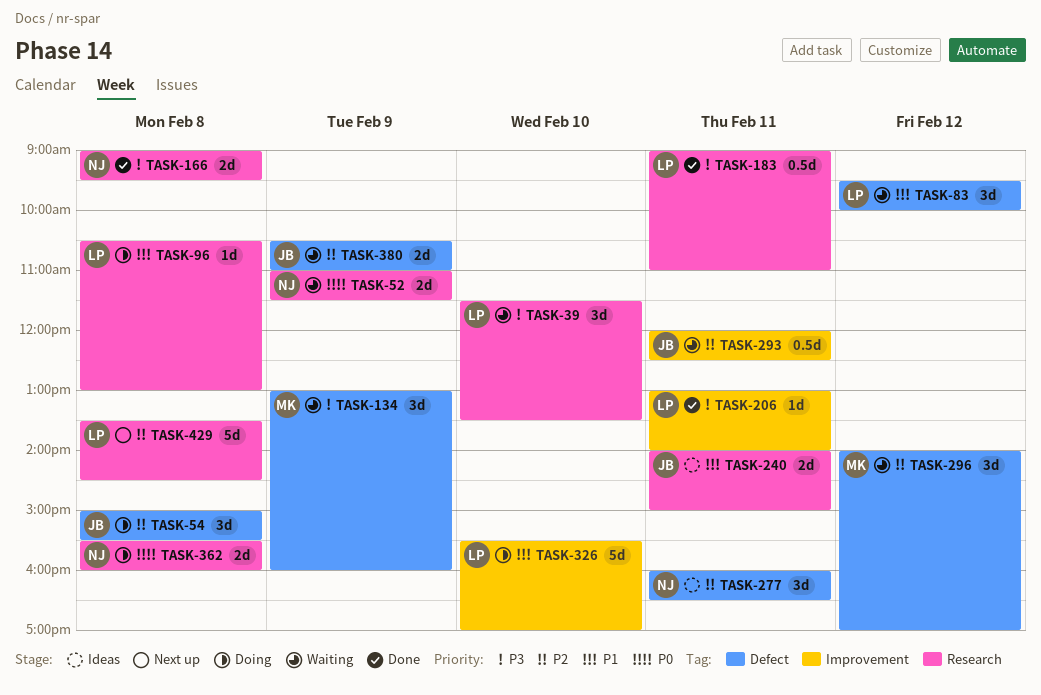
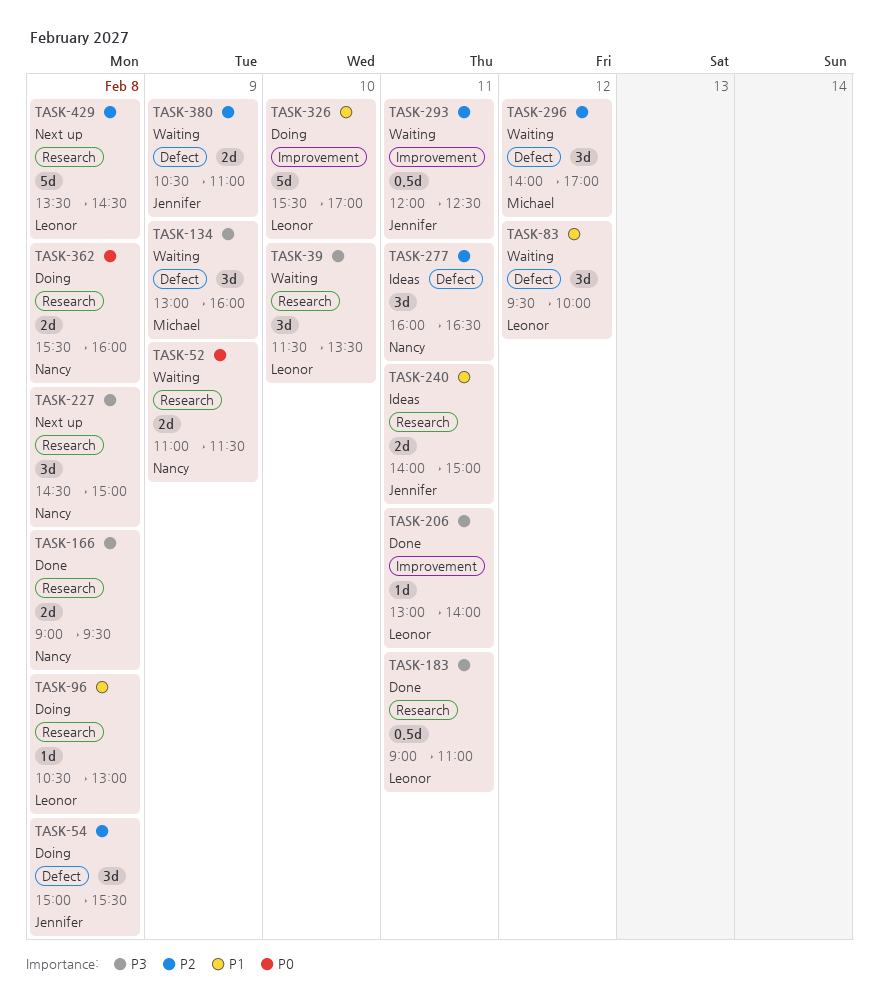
TASK-227: none -> present

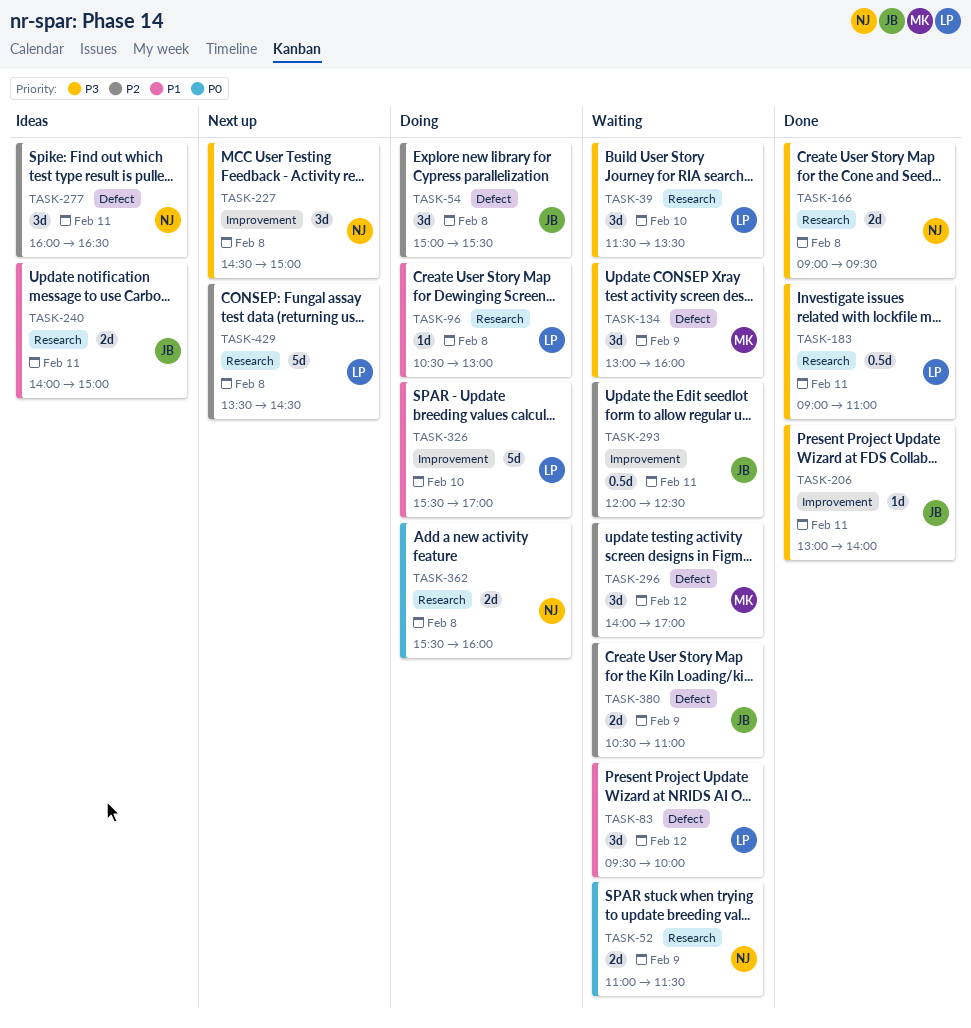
TASK-206, owner: Leonor -> Jennifer
TASK-227, label: Research -> Improvement

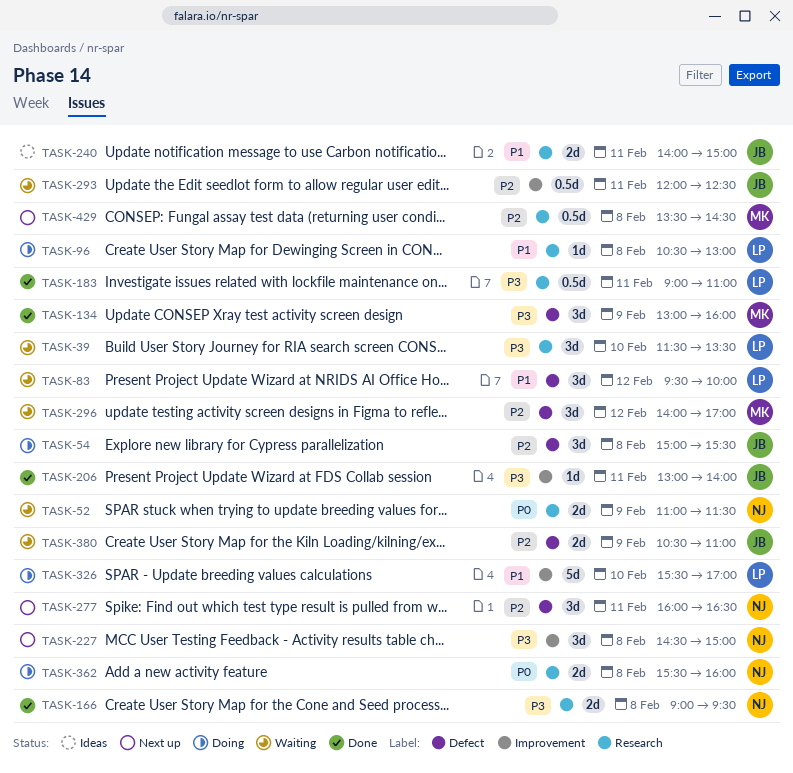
TASK-134, status: Waiting -> Done
TASK-277, status: Ideas -> Next up
TASK-429, owner: LP -> MK
TASK-429, estimate: 5d -> 0.5d

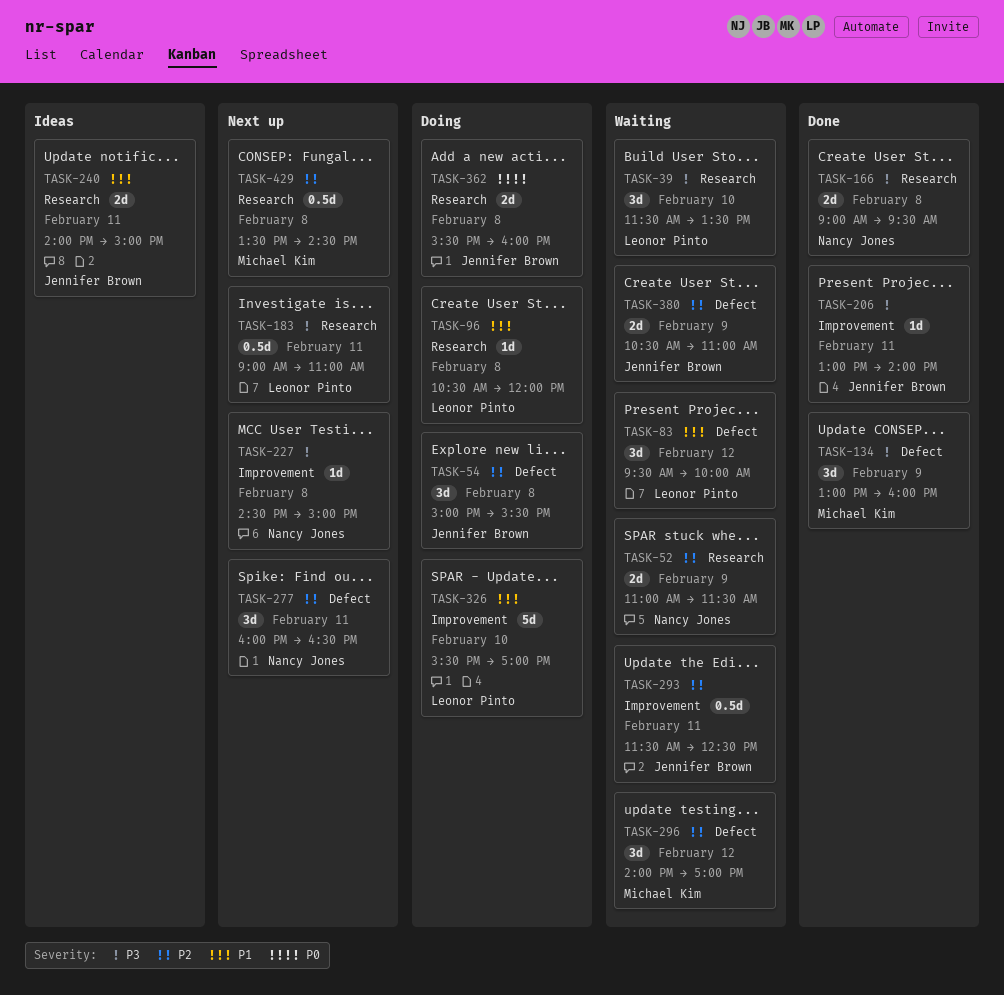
TASK-52, priority: P0 -> P2
TASK-96, ends: 13:00 -> 12:00
TASK-183, status: Done -> Next up
TASK-227, estimate: 3d -> 1d
TASK-293, begins: 12:00 -> 11:30
TASK-362, owner: Nancy Jones -> Jennifer Brown

